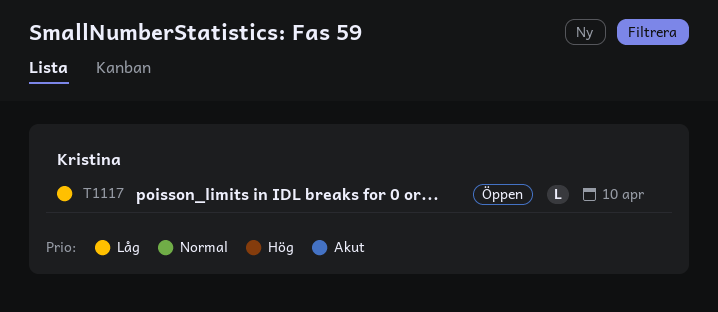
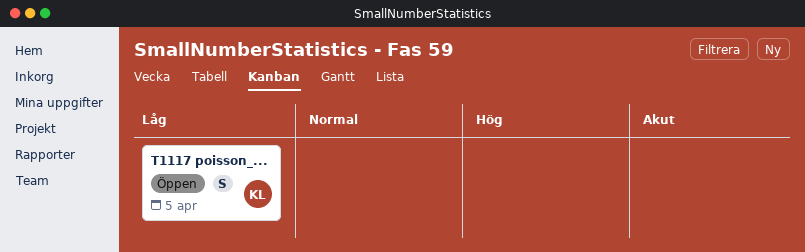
T1117, estimate: L -> S
T1117, due: Apr 10 -> Apr 5

